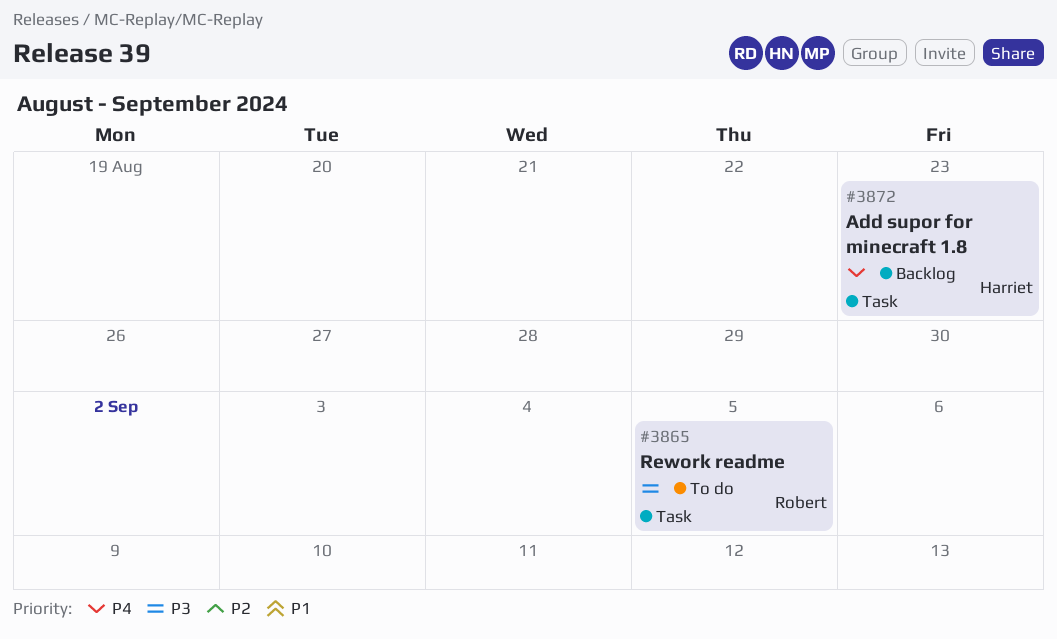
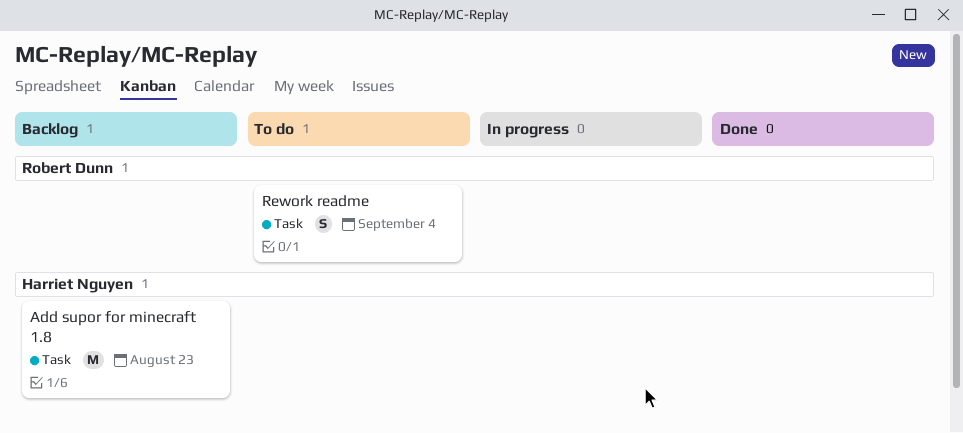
Rework readme, due: Sep 5 -> Sep 4

